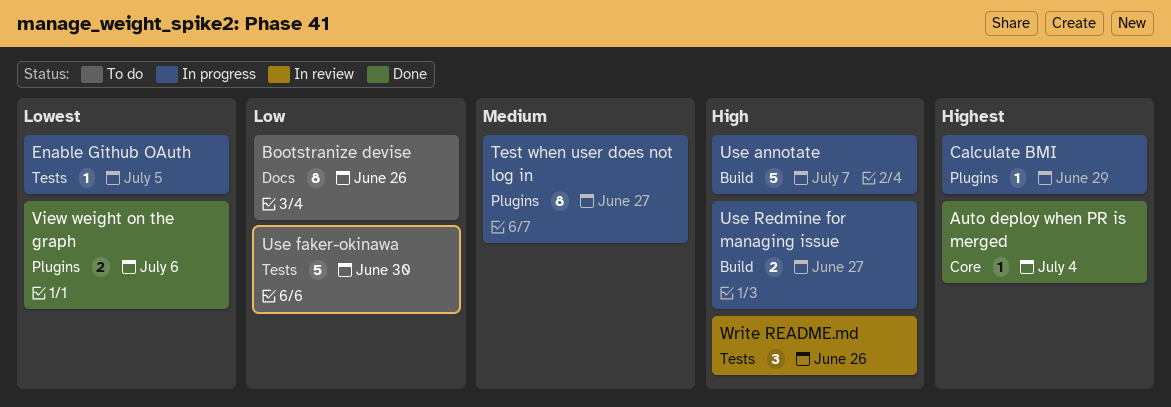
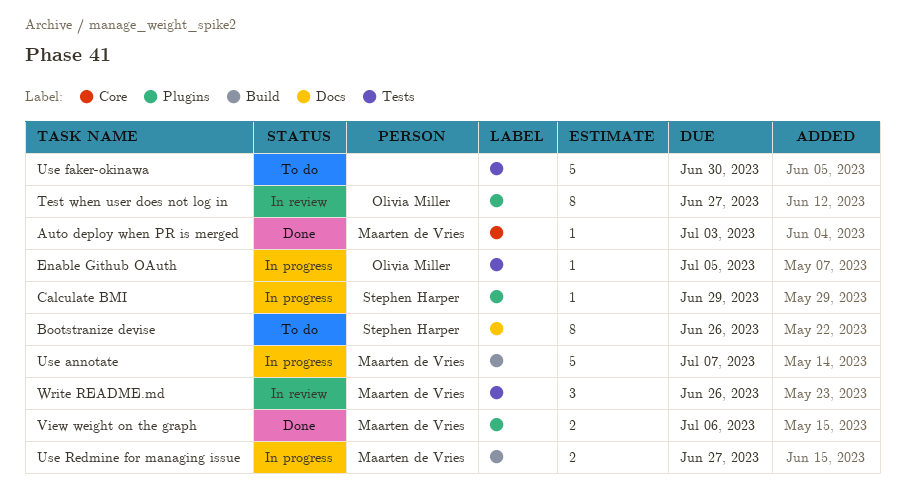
Auto deploy when PR is merged, due: Jul 4 -> Jul 3
Test when user does not log in, status: In progress -> In review

